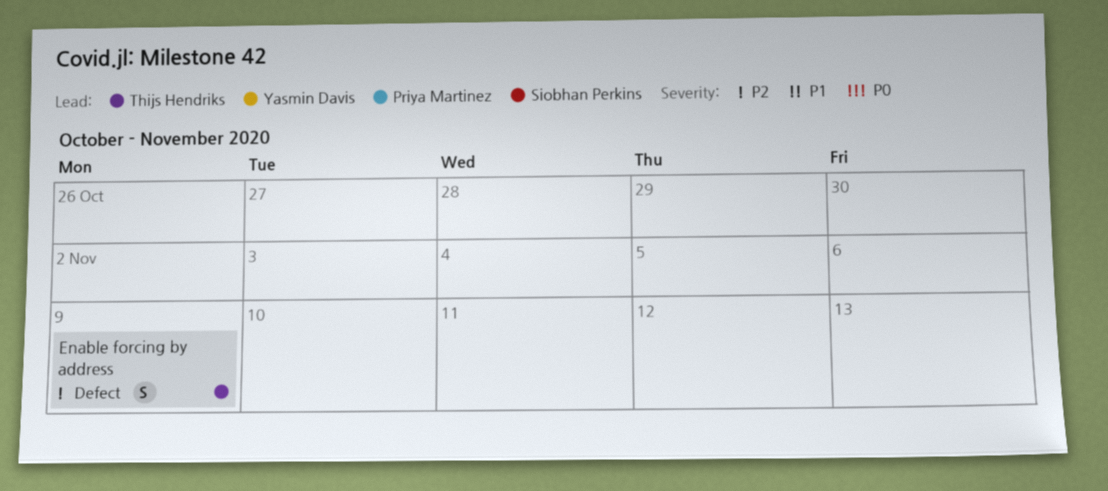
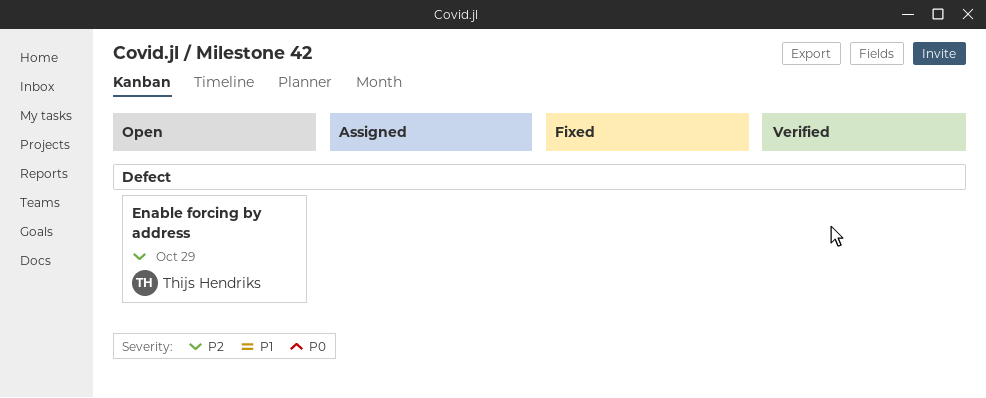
Enable forcing by address, due: Nov 9 -> Oct 29

